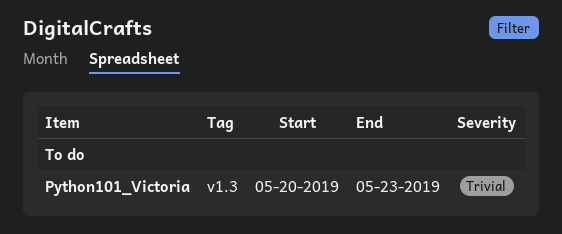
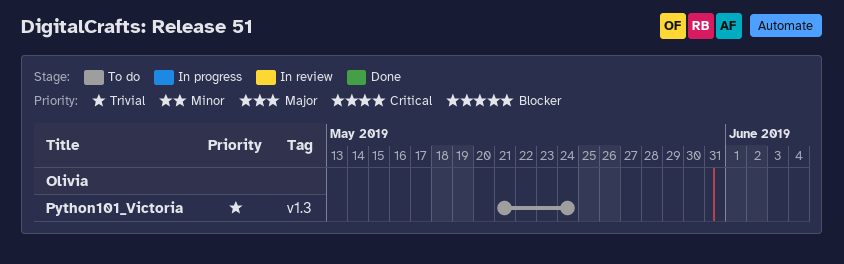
Python101_Victoria, start: May 20 -> May 21
Python101_Victoria, due: May 23 -> May 24

